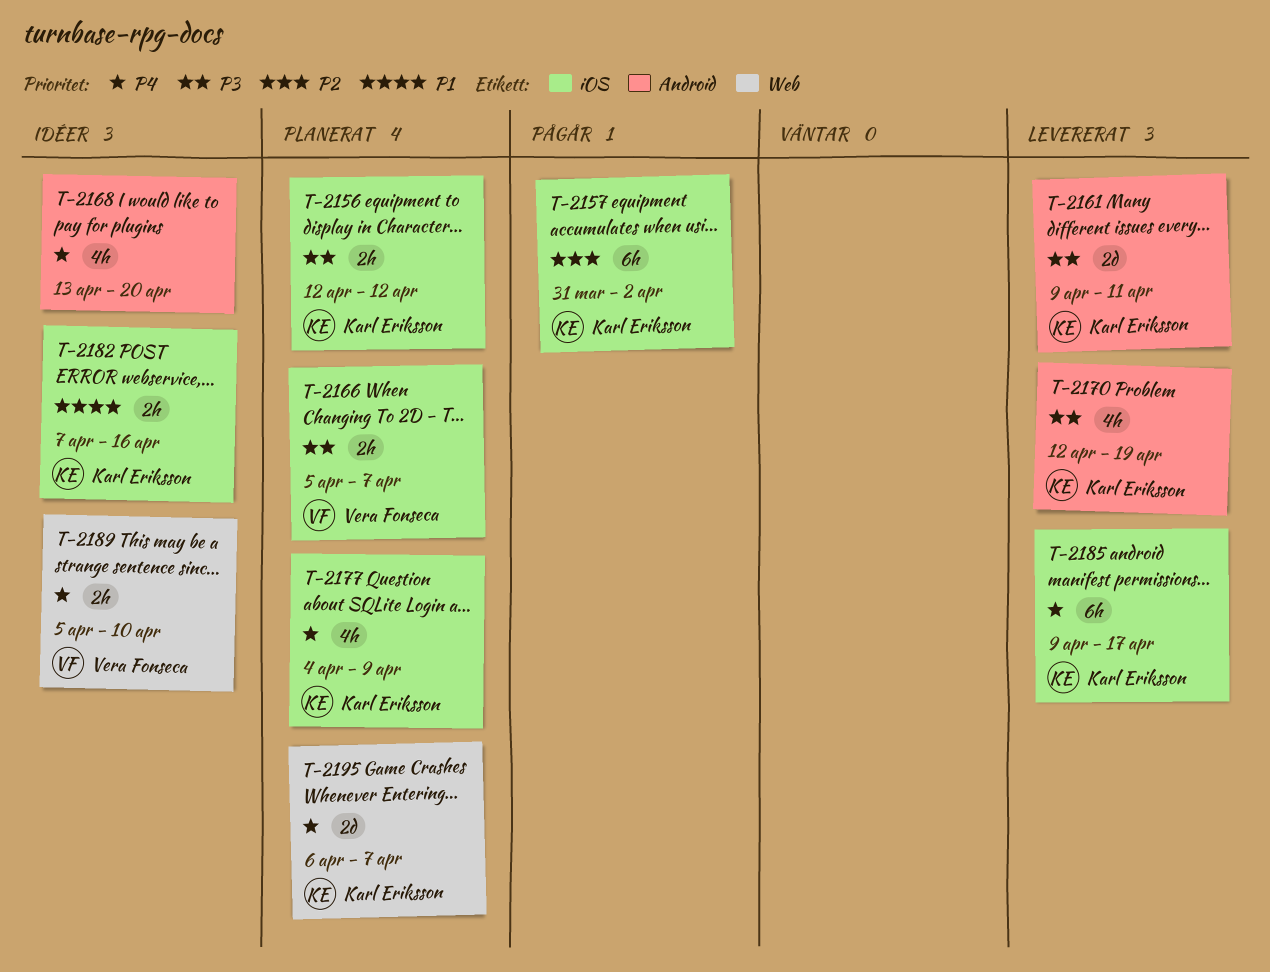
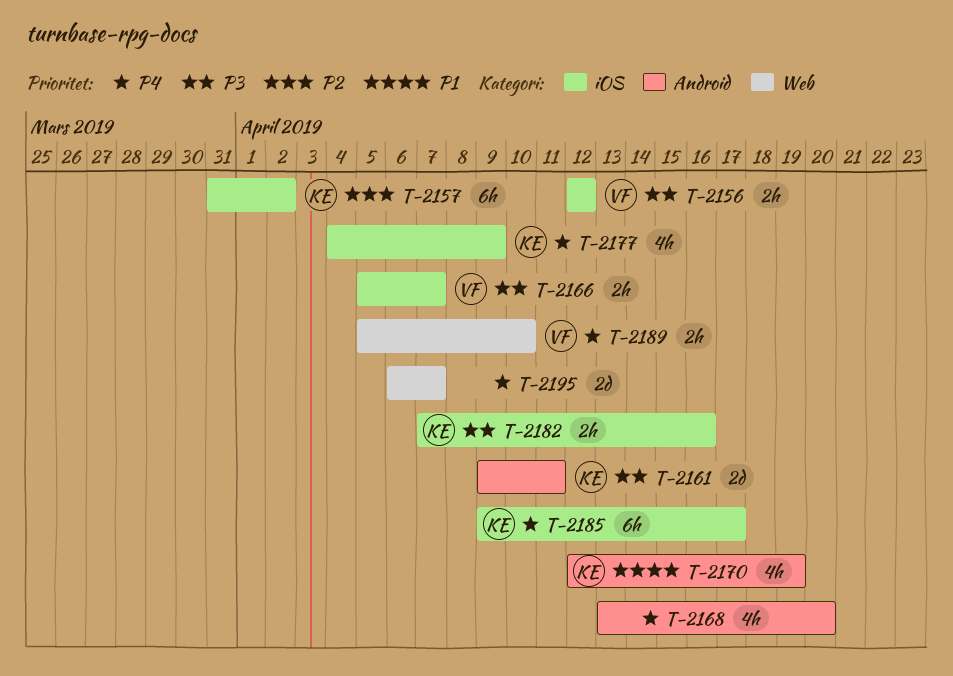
T-2156, owner: Karl Eriksson -> Vera Fonseca
T-2170, priority: P3 -> P1
T-2182, priority: P1 -> P3
T-2195, owner: Karl Eriksson -> none

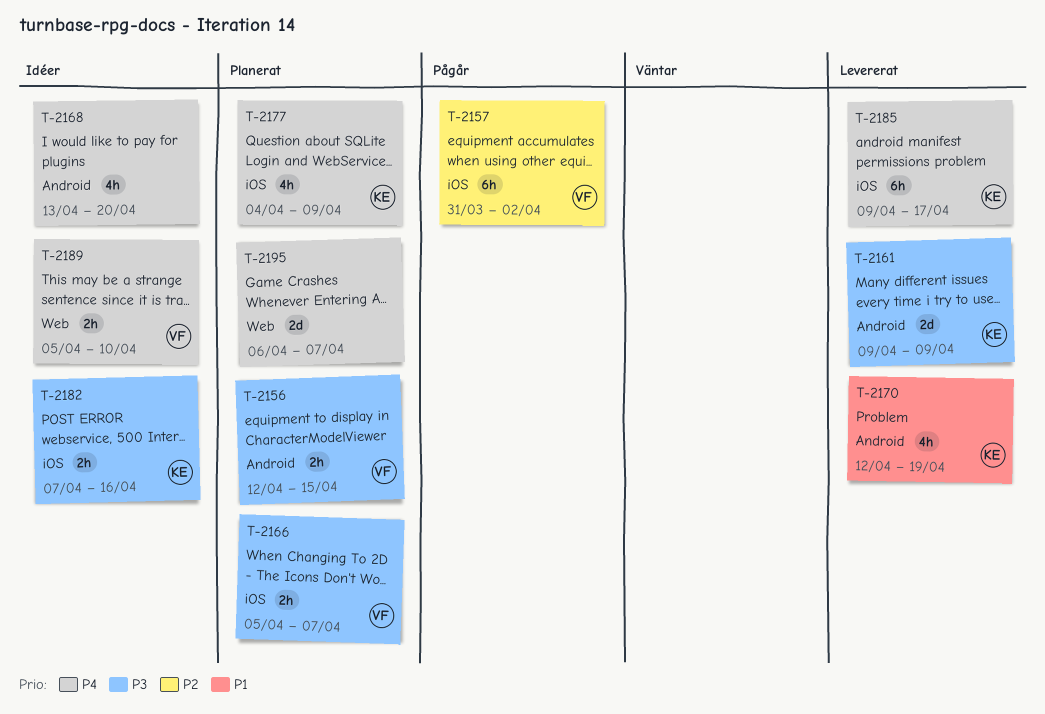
T-2156, label: iOS -> Android
T-2156, due: Apr 12 -> Apr 15
T-2157, owner: KE -> VF
T-2161, due: Apr 11 -> Apr 9

